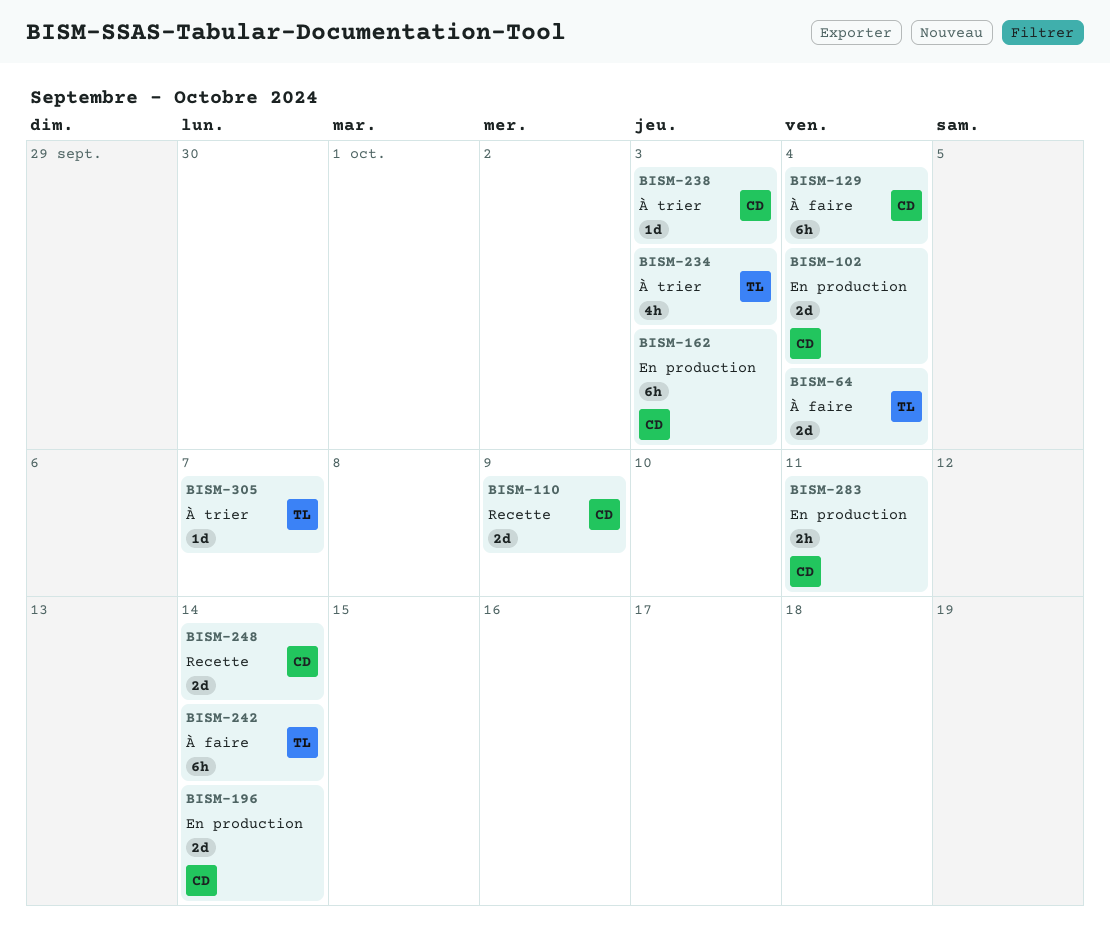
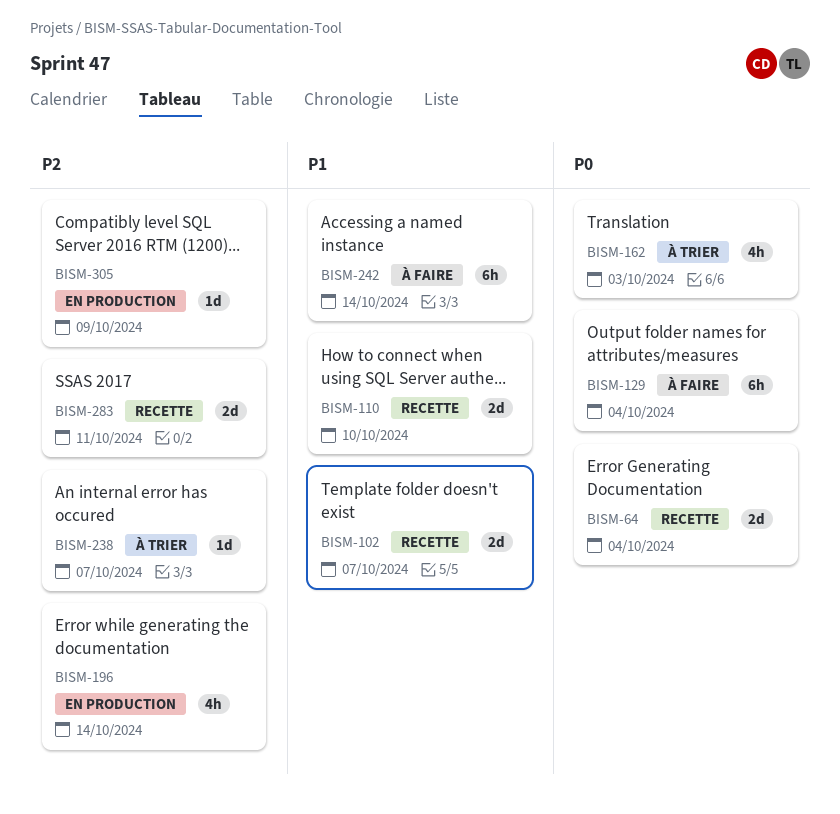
BISM-64, status: À faire -> Recette
BISM-102, status: En production -> Recette
BISM-102, due: Oct 4 -> Oct 7
BISM-110, due: Oct 9 -> Oct 10
BISM-162, status: En production -> À trier
BISM-162, estimate: 6h -> 4h
BISM-196, estimate: 2d -> 4h
BISM-234: present -> none
BISM-238, due: Oct 3 -> Oct 7
BISM-248: present -> none
BISM-283, status: En production -> Recette
BISM-283, estimate: 2h -> 2d
BISM-305, status: À trier -> En production
BISM-305, due: Oct 7 -> Oct 9

